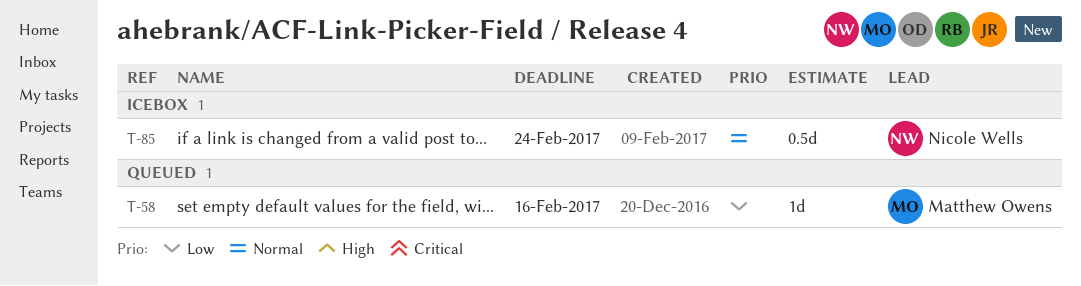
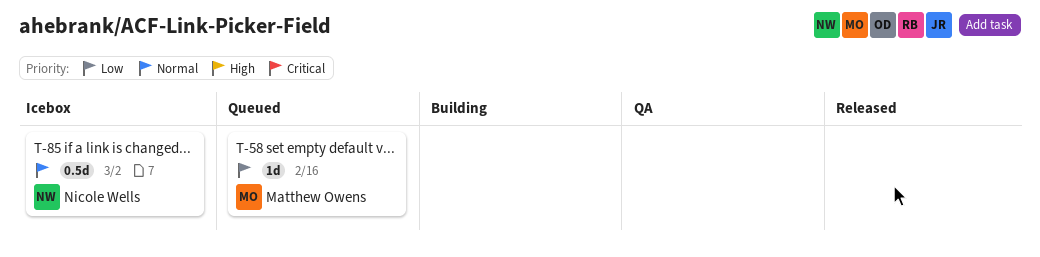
T-85, due: Feb 24 -> Mar 2

